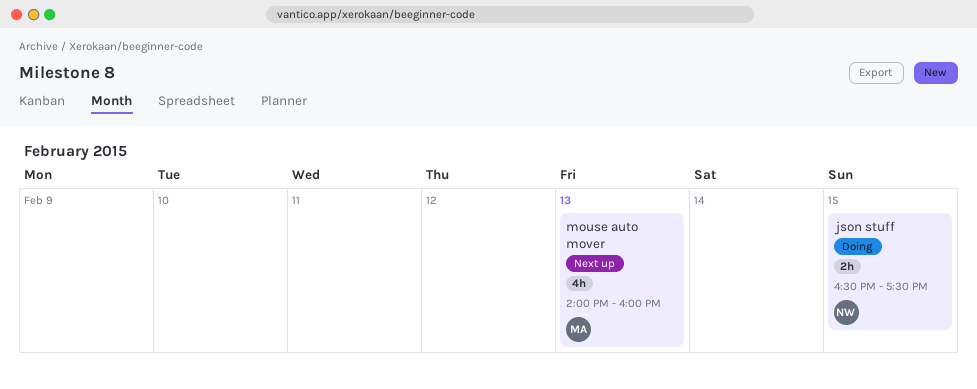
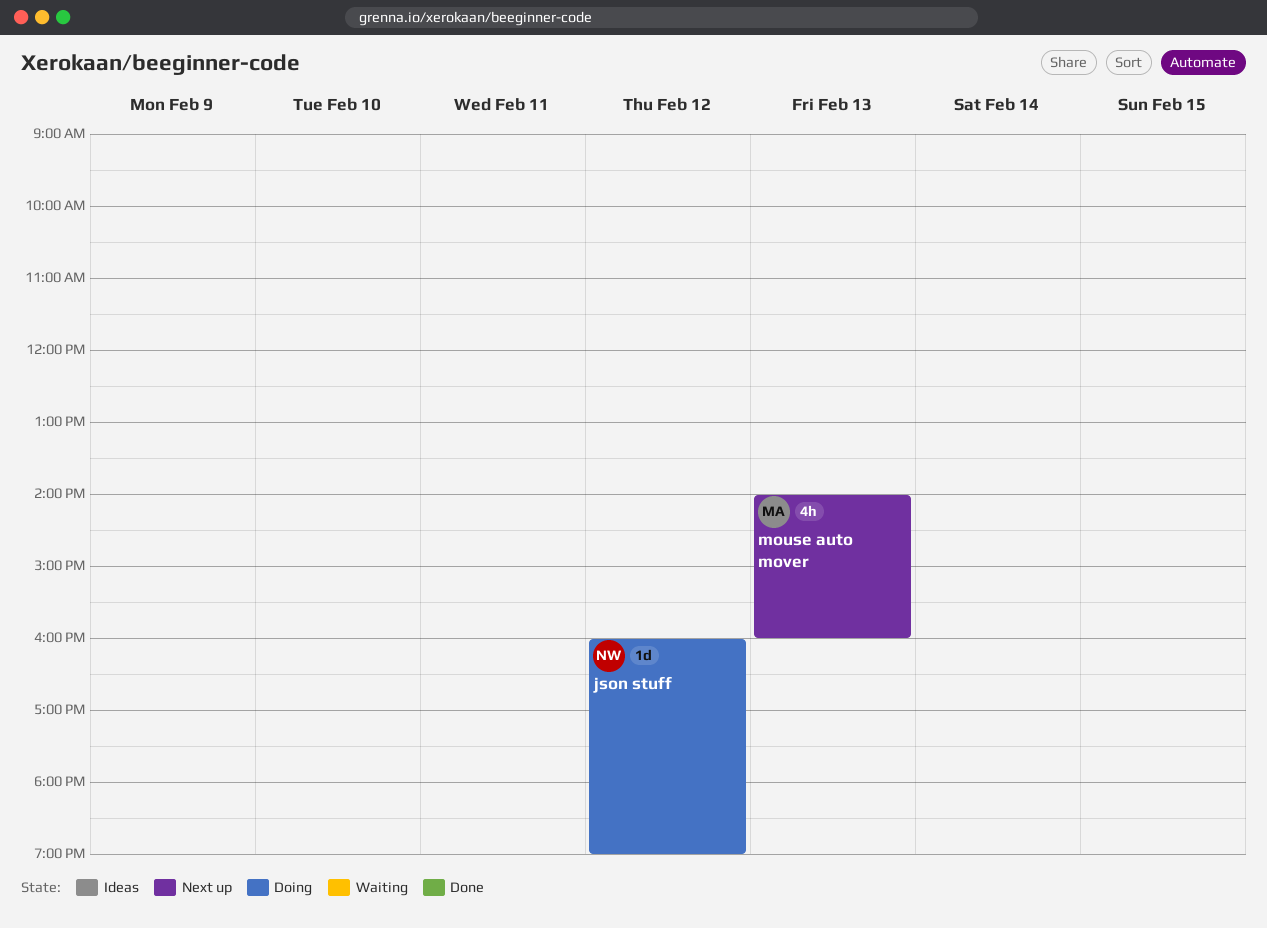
json stuff, estimate: 2h -> 1d
json stuff, day: Feb 15 -> Feb 12
json stuff, begins: 16:30 -> 16:00
json stuff, ends: 17:30 -> 19:00

